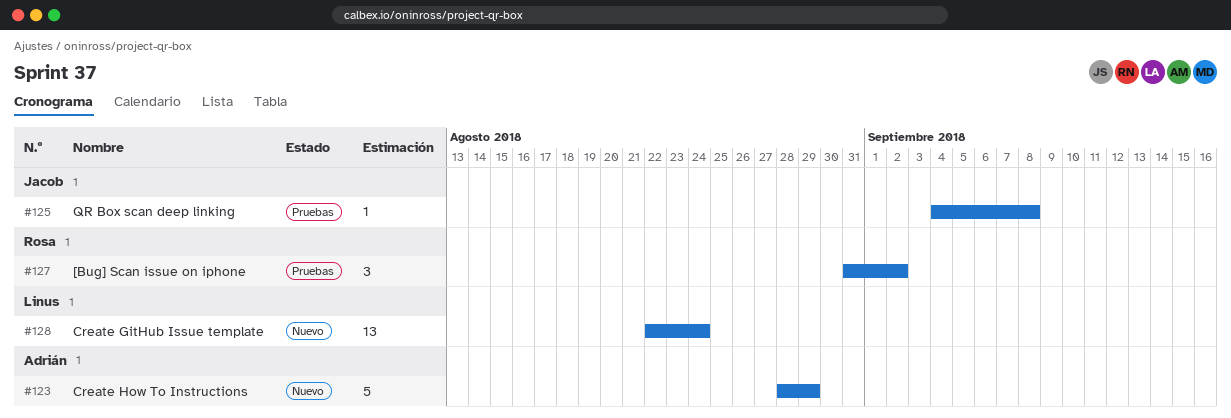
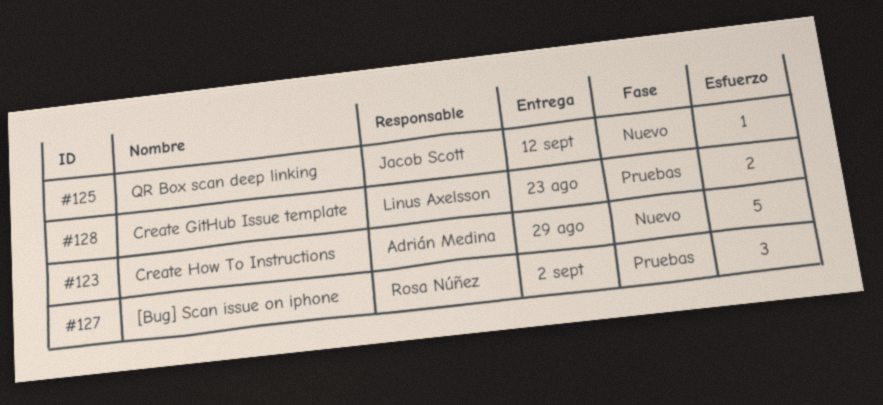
#125, status: Pruebas -> Nuevo
#125, due: Sep 8 -> Sep 12
#128, status: Nuevo -> Pruebas
#128, estimate: 13 -> 2
#128, due: Aug 24 -> Aug 23

